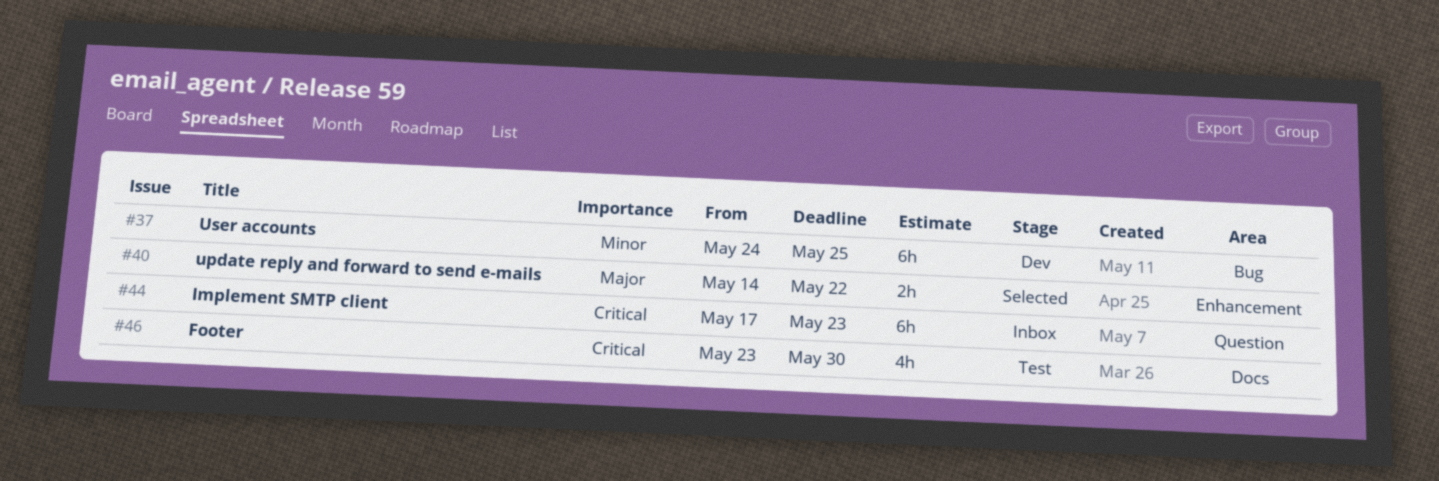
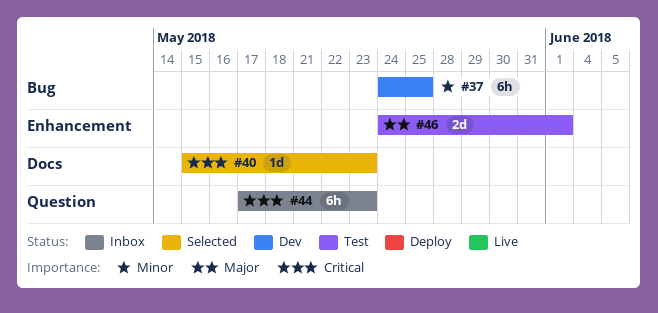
#40, priority: Major -> Critical
#40, label: Enhancement -> Docs
#40, estimate: 2h -> 1d
#40, start: May 14 -> May 15
#40, due: May 22 -> May 23
#46, priority: Critical -> Major
#46, label: Docs -> Enhancement
#46, estimate: 4h -> 2d
#46, start: May 23 -> May 24
#46, due: May 30 -> Jun 1

